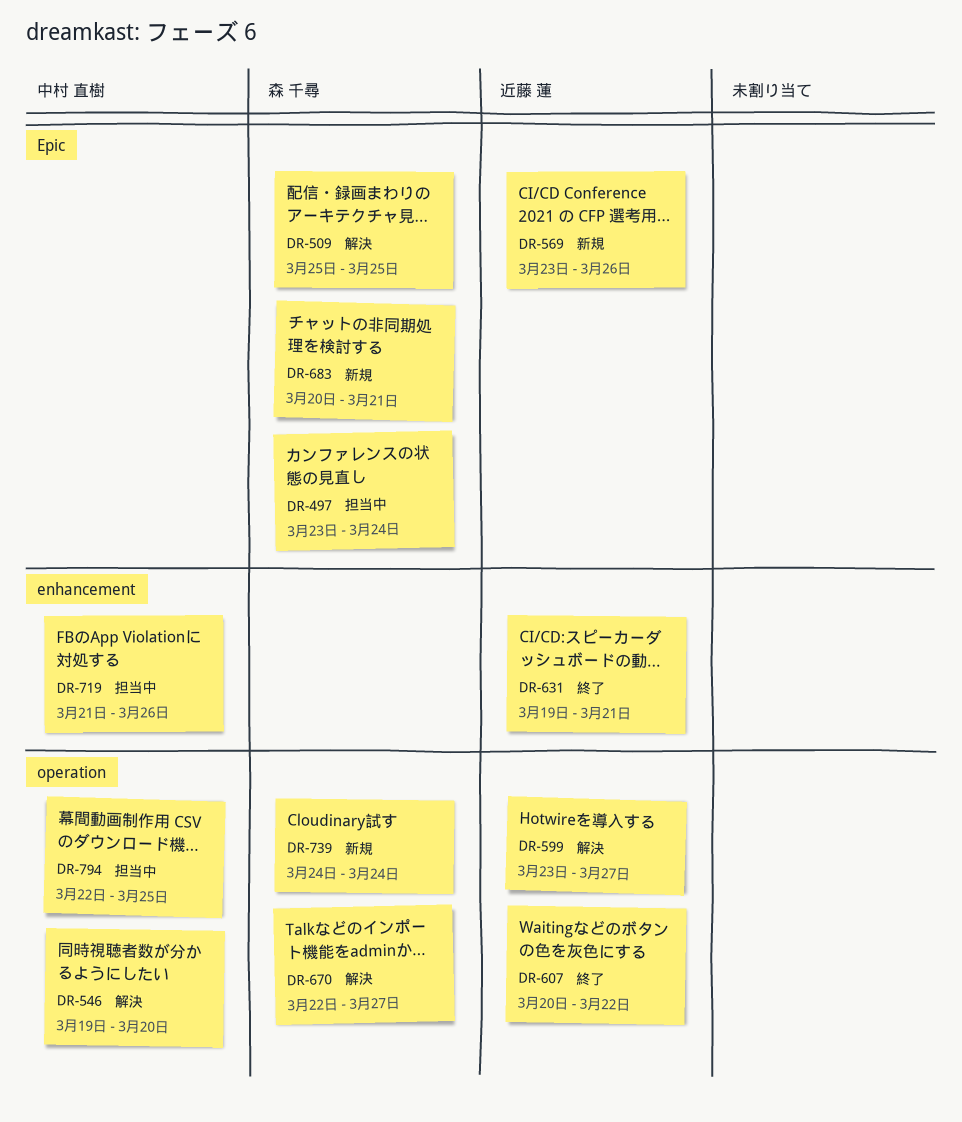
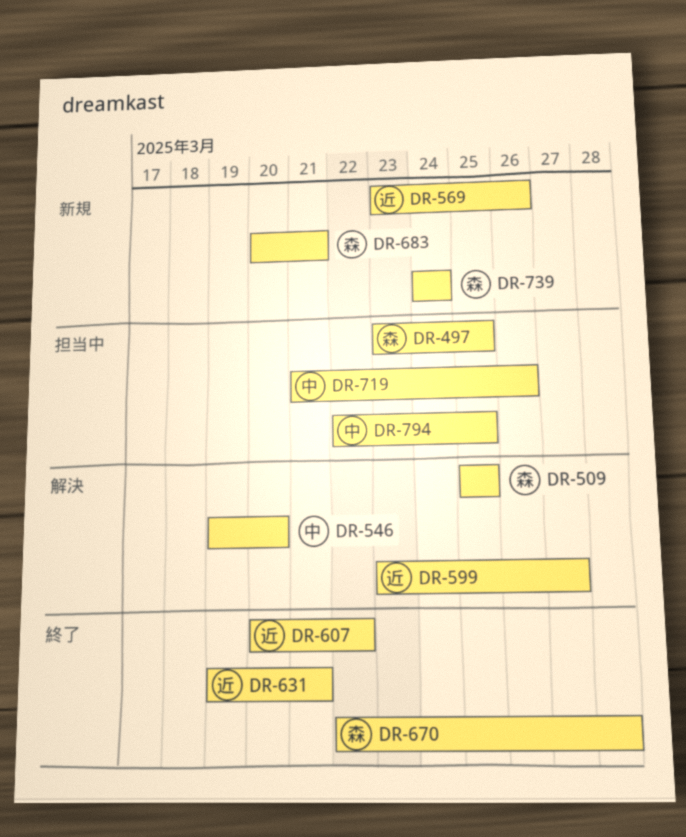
DR-497, due: Mar 24 -> Mar 25
DR-670, status: 解決 -> 終了
DR-670, due: Mar 27 -> Mar 28

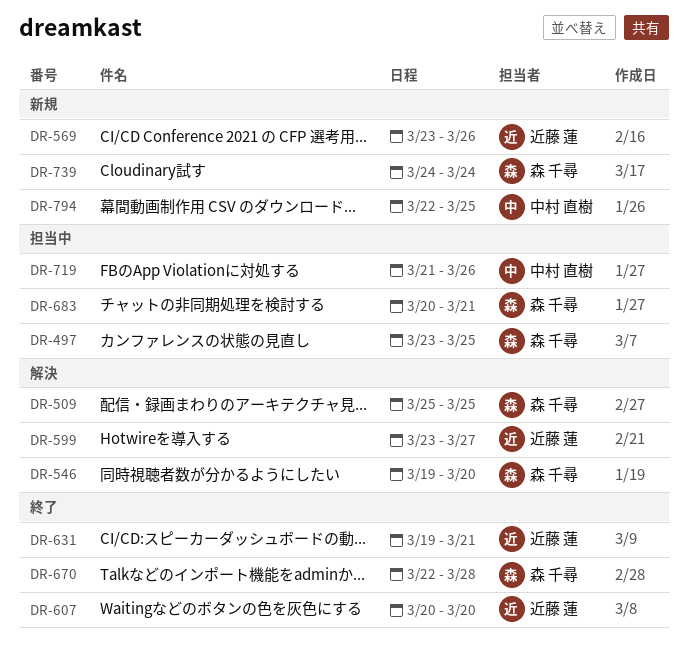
DR-546, owner: 中村 直樹 -> 森 千尋
DR-607, due: Mar 22 -> Mar 20
DR-683, status: 新規 -> 担当中
DR-794, status: 担当中 -> 新規

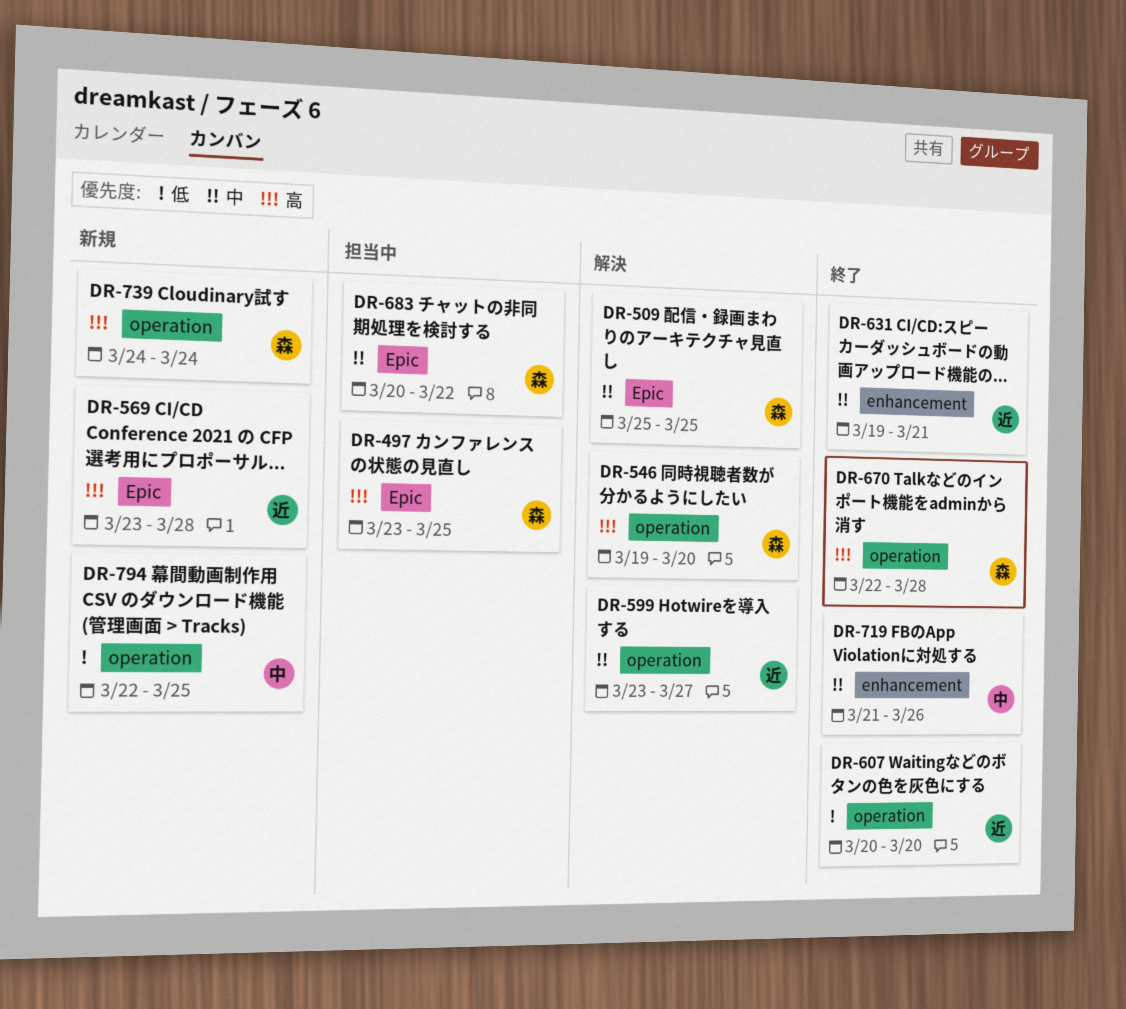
DR-569, due: Mar 26 -> Mar 28
DR-683, due: Mar 21 -> Mar 22
DR-719, status: 担当中 -> 終了

